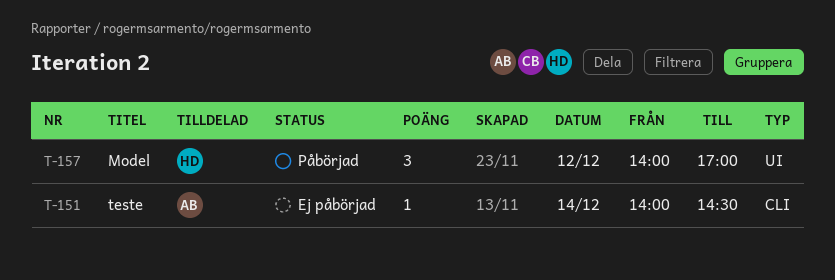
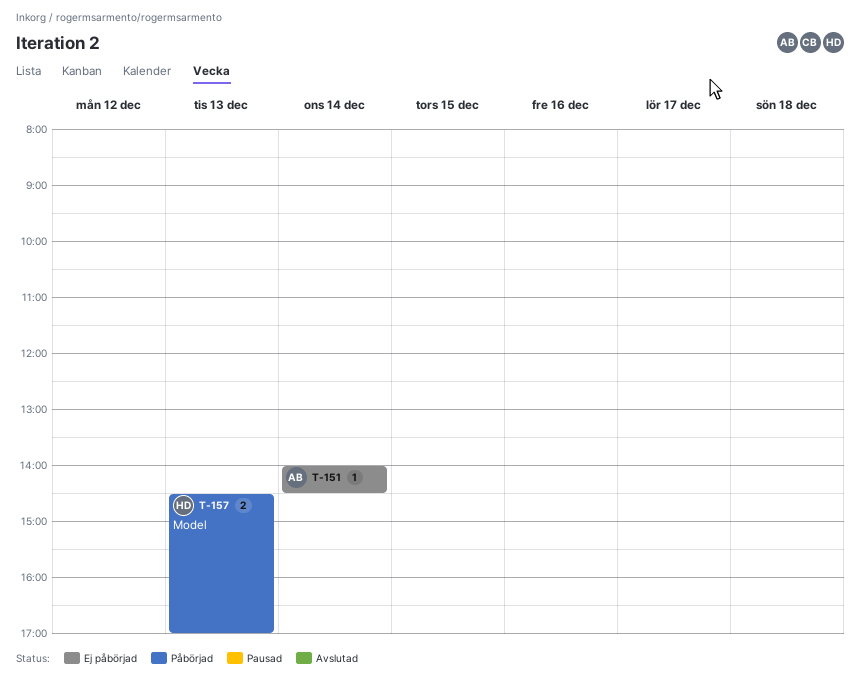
T-157, estimate: 3 -> 2
T-157, day: Dec 12 -> Dec 13
T-157, begins: 14:00 -> 14:30

